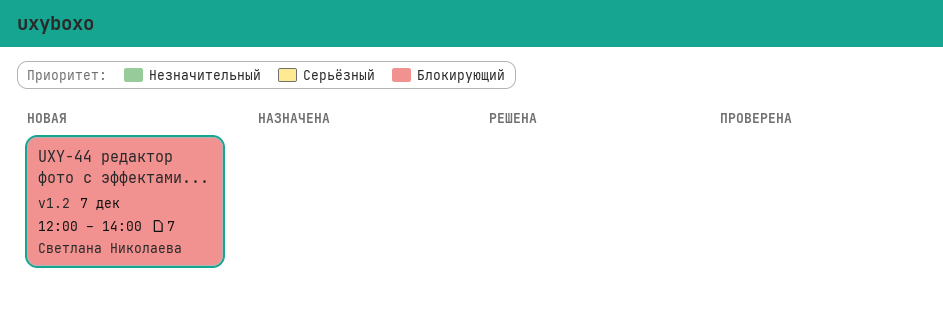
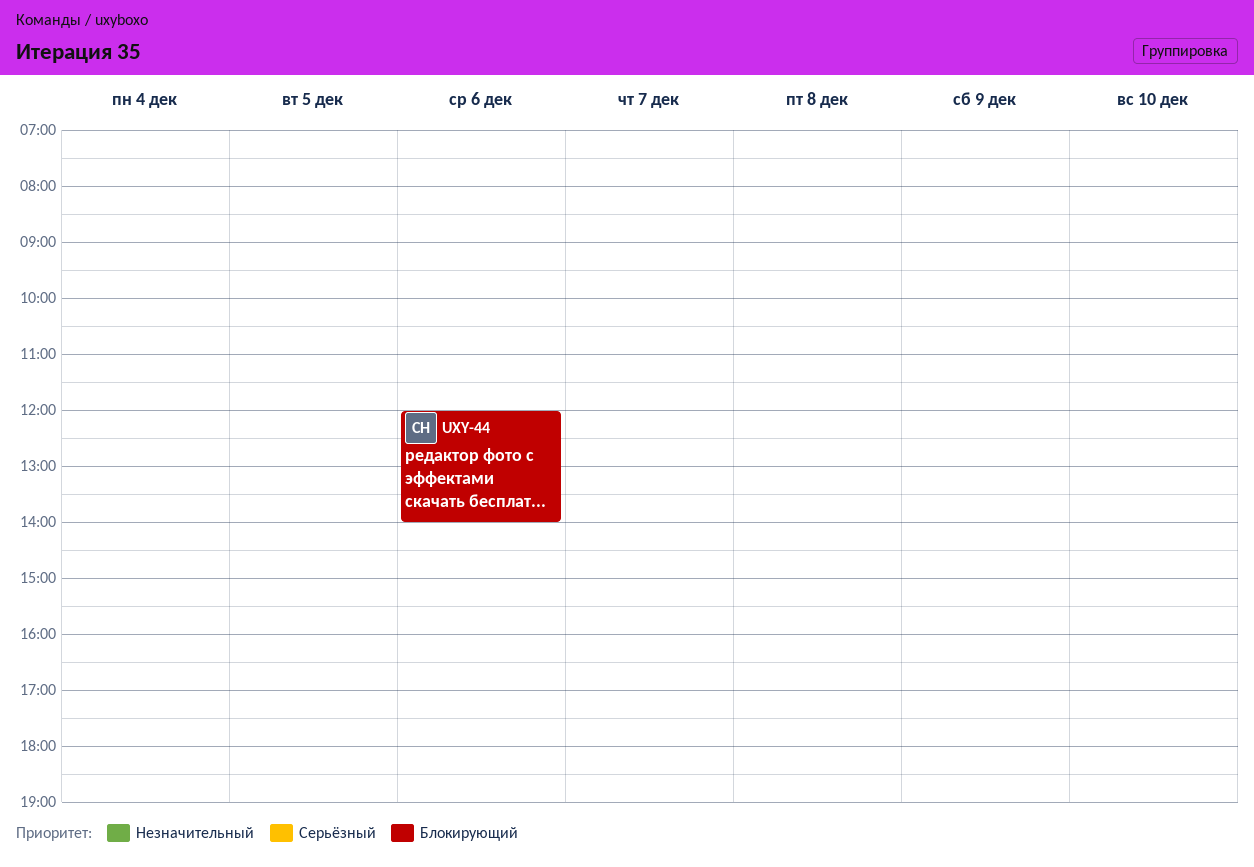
UXY-44, day: Dec 7 -> Dec 6

